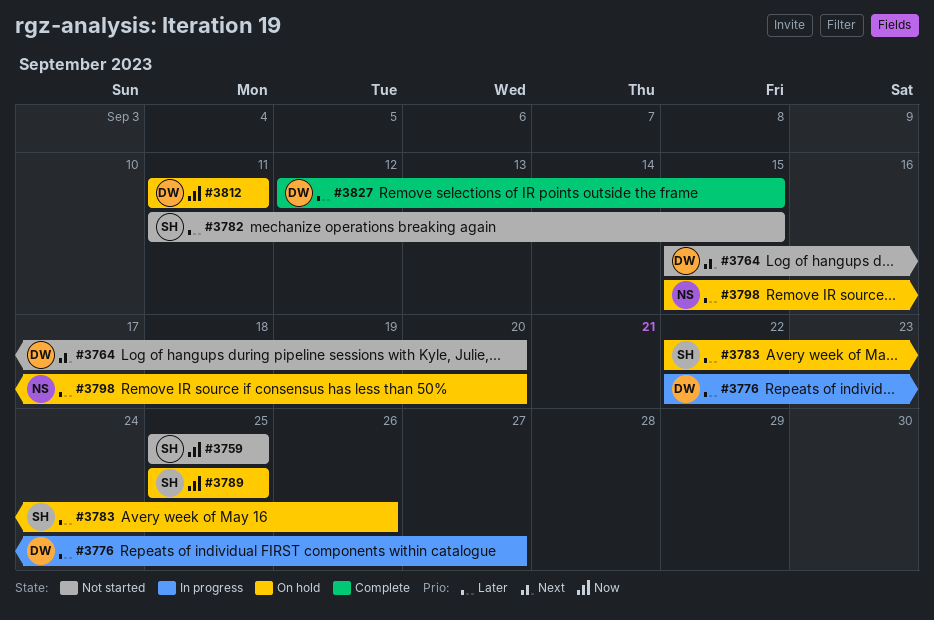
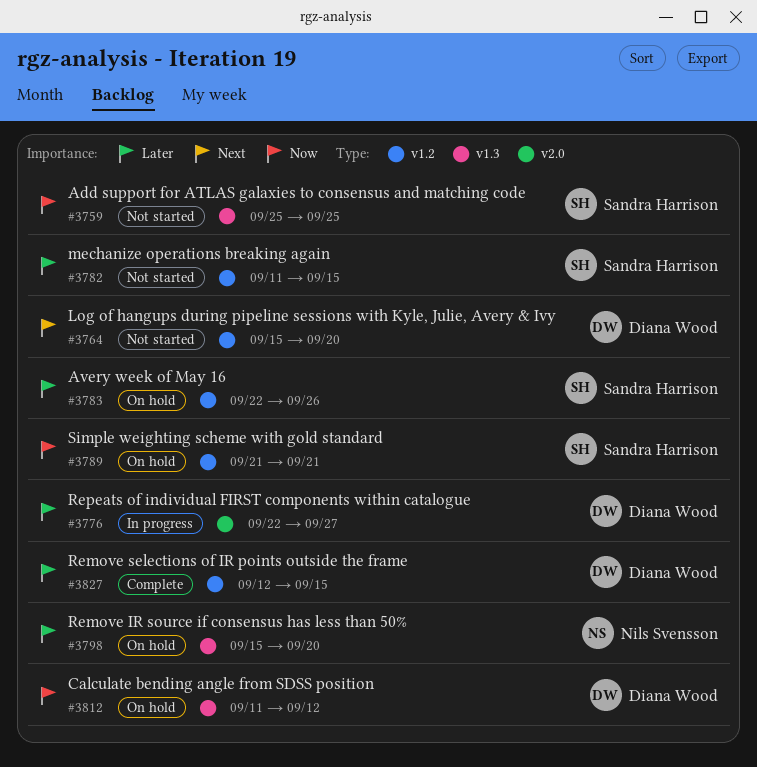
#3789, start: Sep 25 -> Sep 21
#3789, due: Sep 25 -> Sep 21
#3812, due: Sep 11 -> Sep 12

